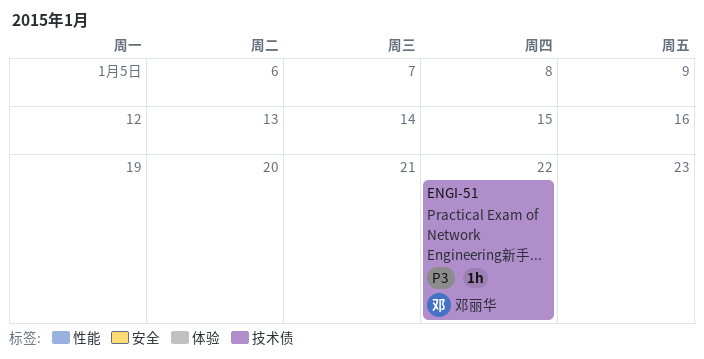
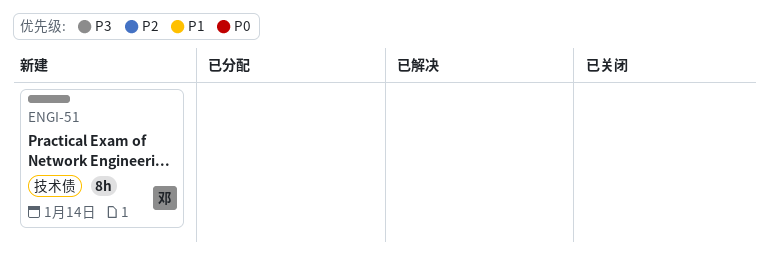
ENGI-51, estimate: 1h -> 8h
ENGI-51, due: Jan 22 -> Jan 14

